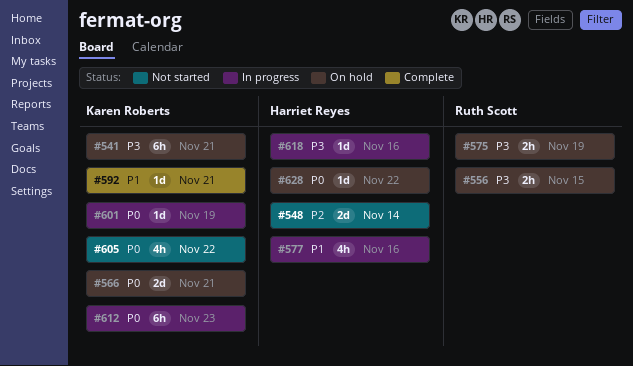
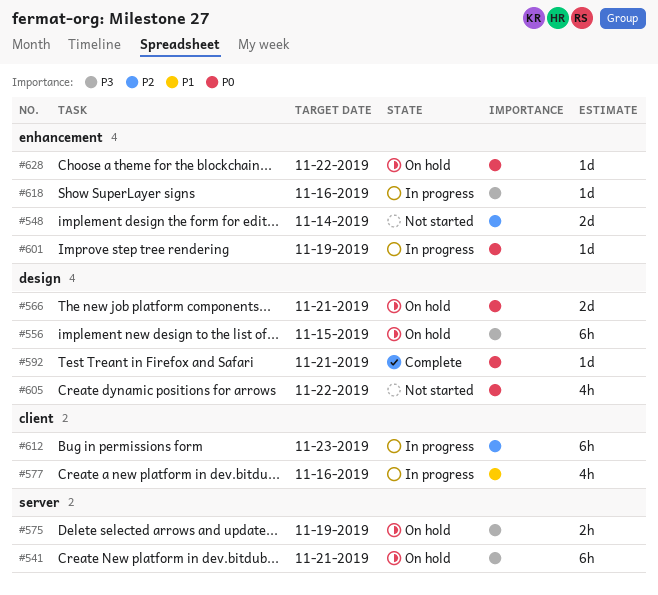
#556, estimate: 2h -> 6h
#592, priority: P1 -> P0
#612, priority: P0 -> P2

